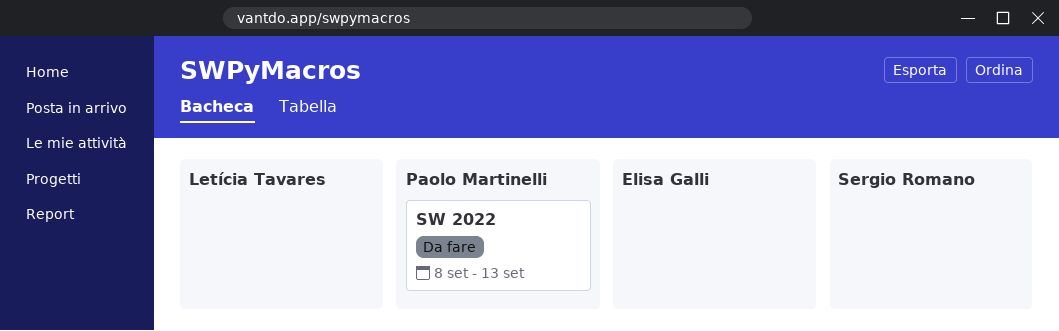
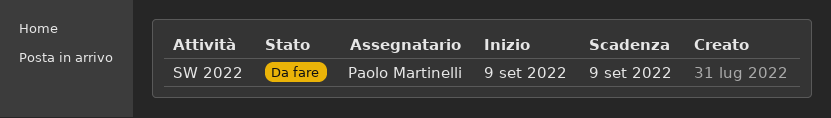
SW 2022, start: Sep 8 -> Sep 9
SW 2022, due: Sep 13 -> Sep 9

